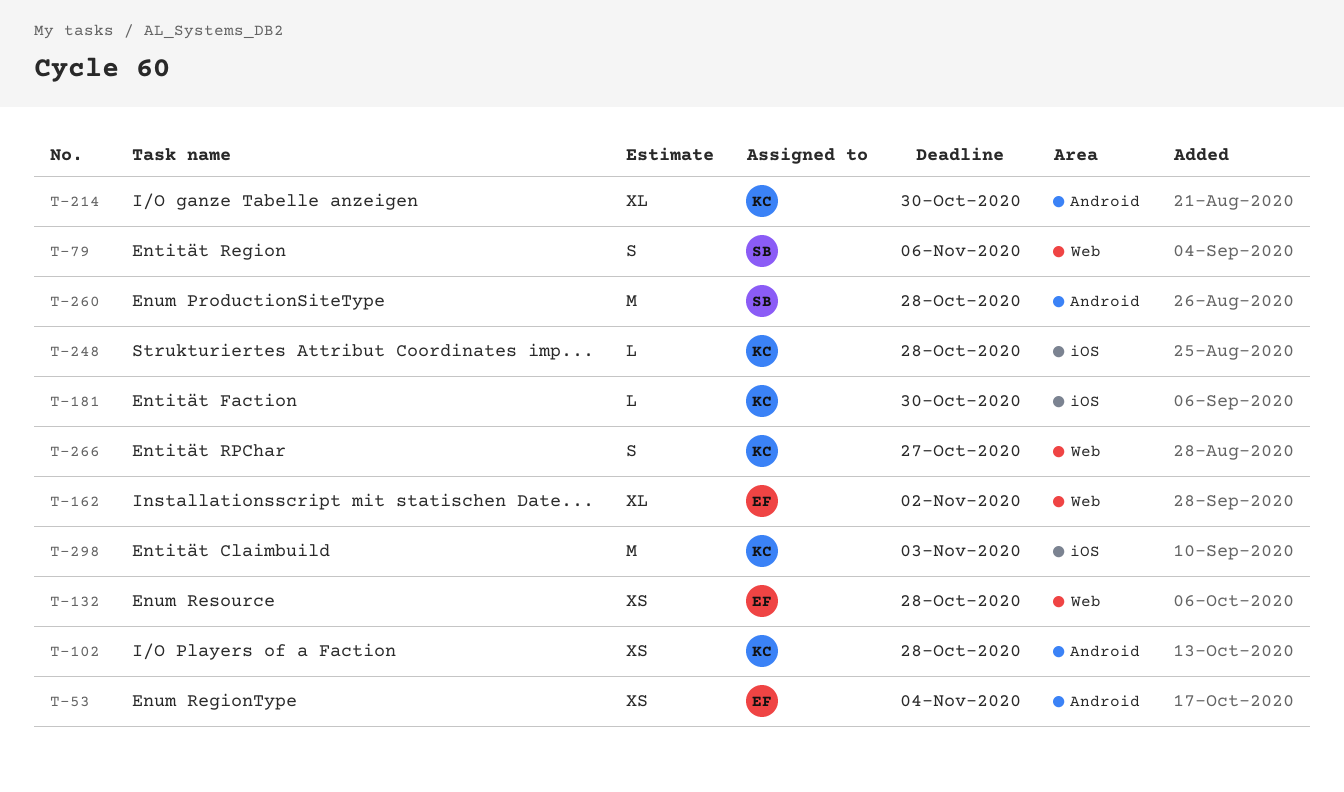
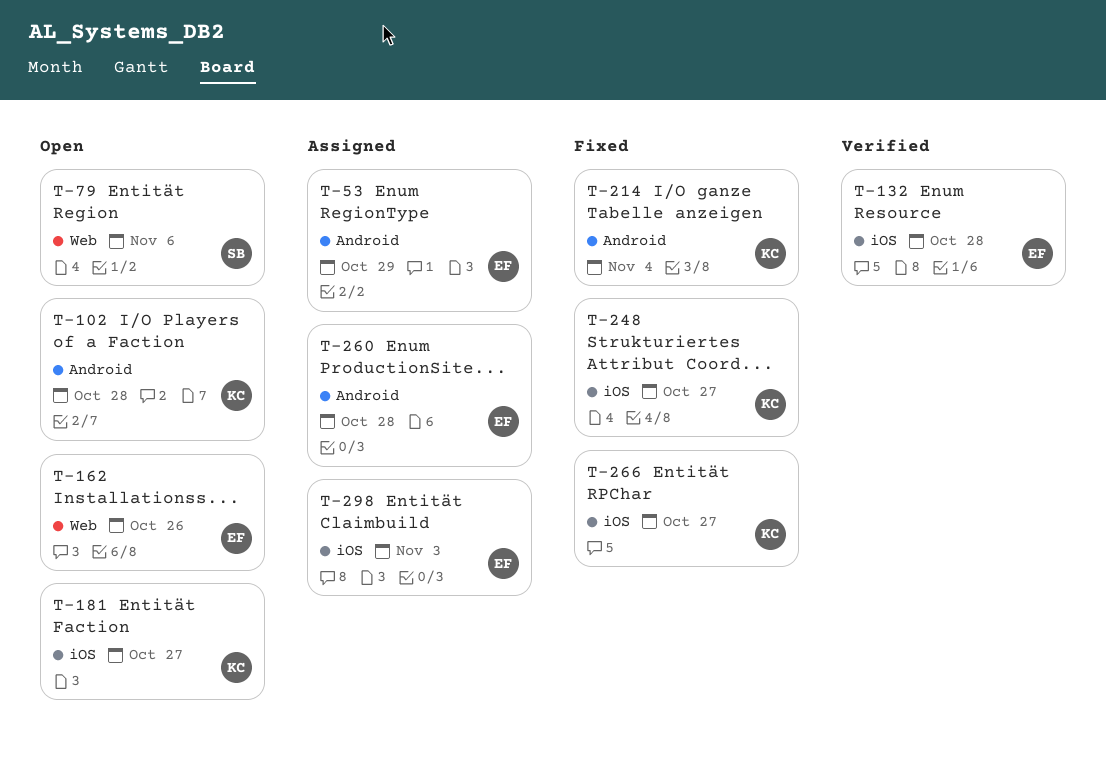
T-53, due: Nov 4 -> Oct 29
T-132, label: Web -> iOS
T-162, due: Nov 2 -> Oct 26
T-181, due: Oct 30 -> Oct 27
T-214, due: Oct 30 -> Nov 4
T-248, due: Oct 28 -> Oct 27
T-260, owner: SB -> EF
T-266, label: Web -> iOS
T-298, owner: KC -> EF

